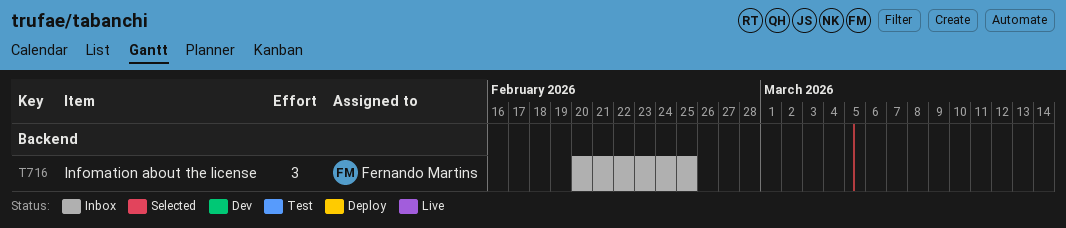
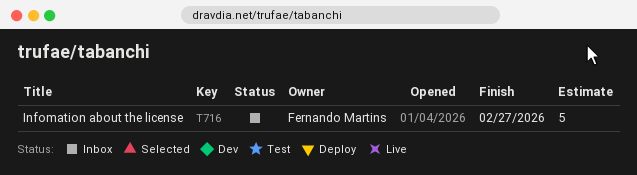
T716, estimate: 3 -> 5
T716, due: Feb 25 -> Feb 27

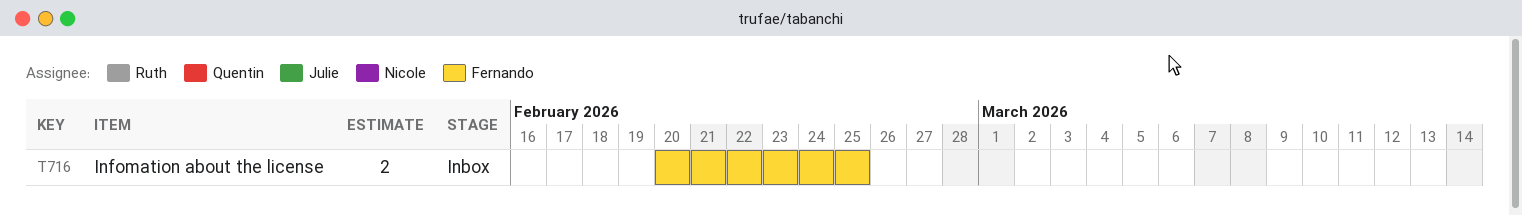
T716, estimate: 5 -> 2
T716, due: Feb 27 -> Feb 25

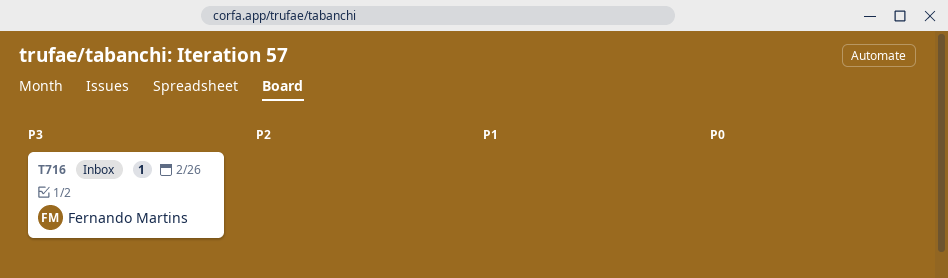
T716, estimate: 2 -> 1
T716, due: Feb 25 -> Feb 26

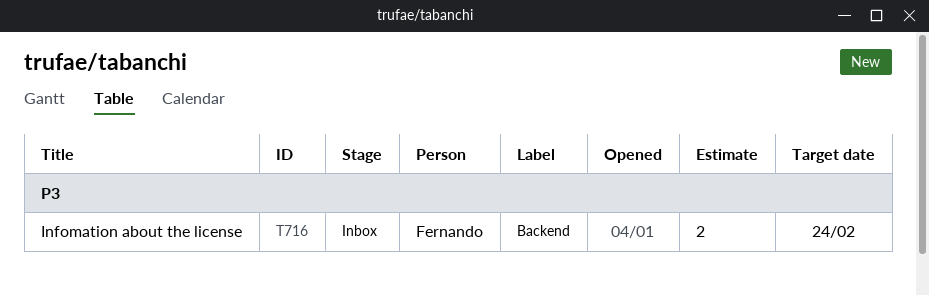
T716, estimate: 1 -> 2
T716, due: Feb 26 -> Feb 24

